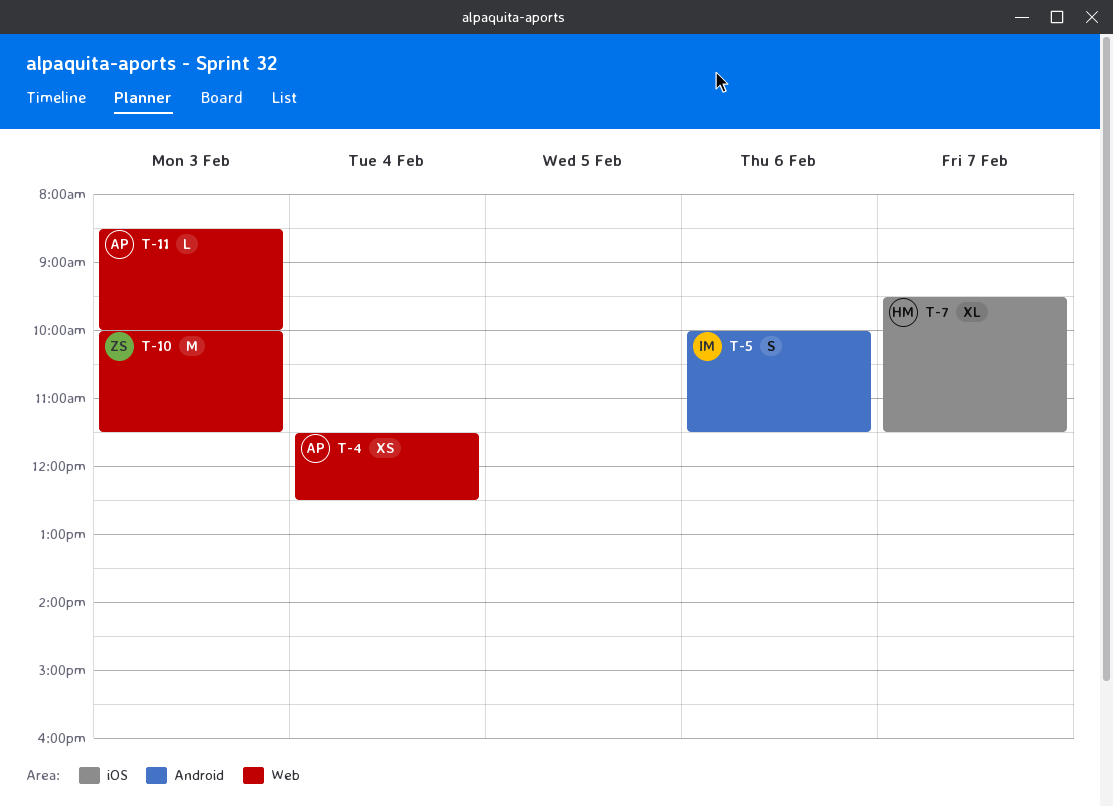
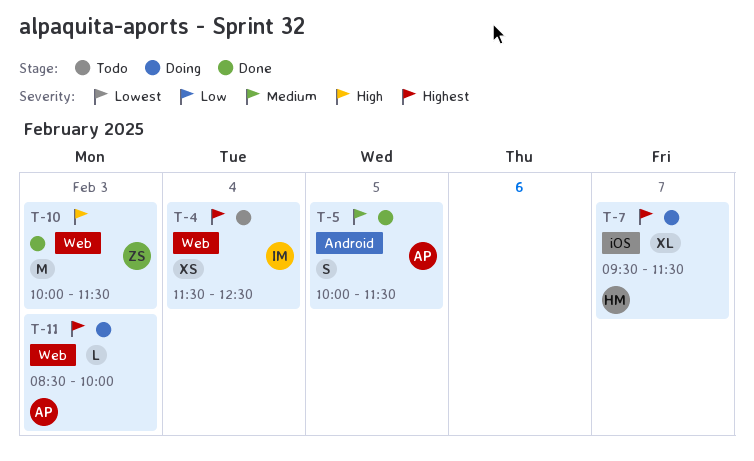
T-4, owner: AP -> IM
T-5, owner: IM -> AP
T-5, day: Feb 6 -> Feb 5

